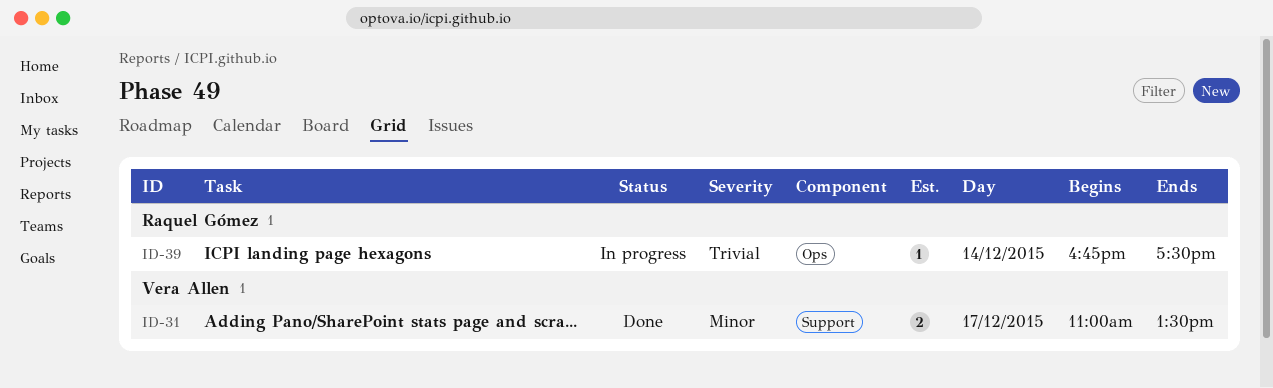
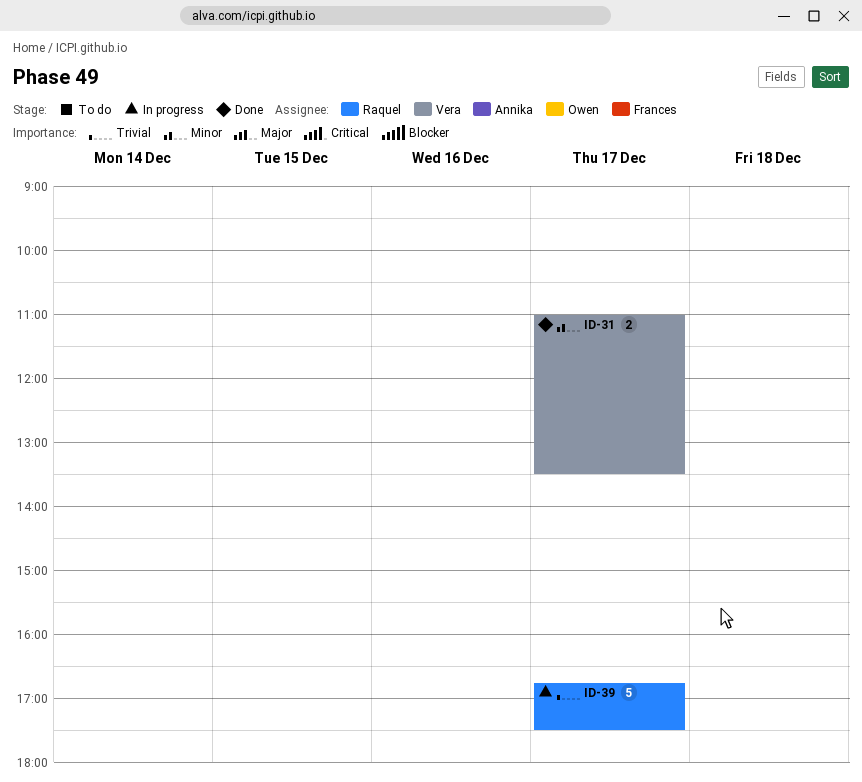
ID-39, estimate: 1 -> 5
ID-39, day: Dec 14 -> Dec 17

